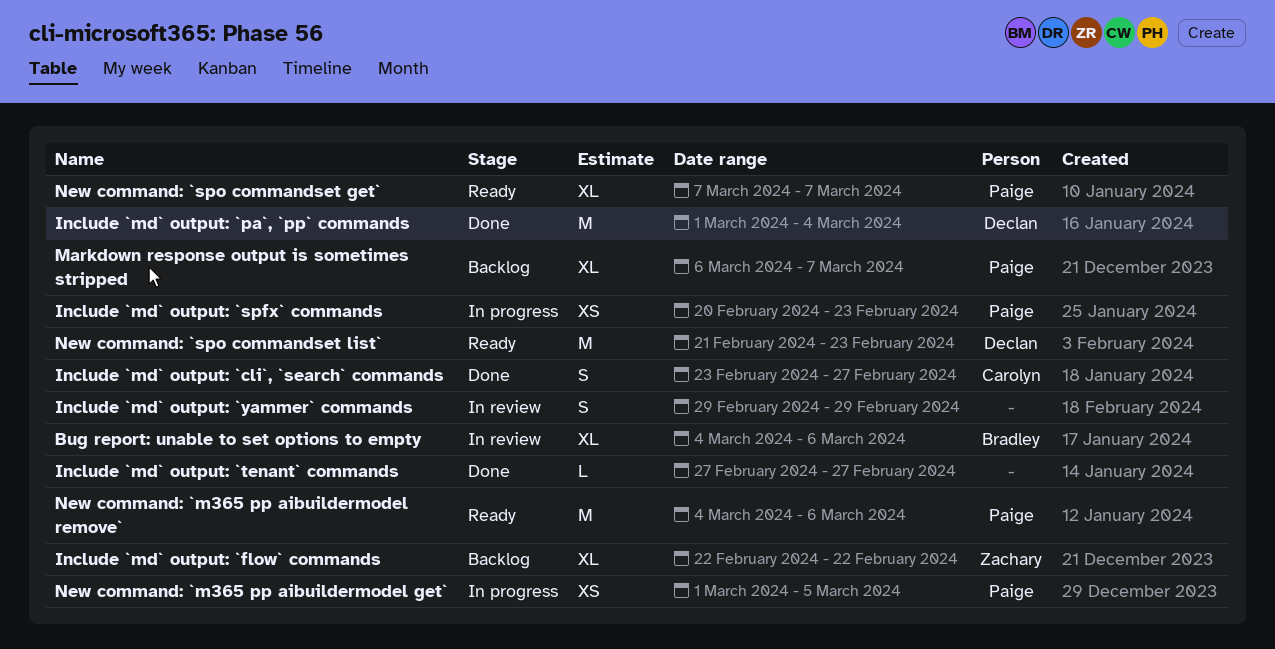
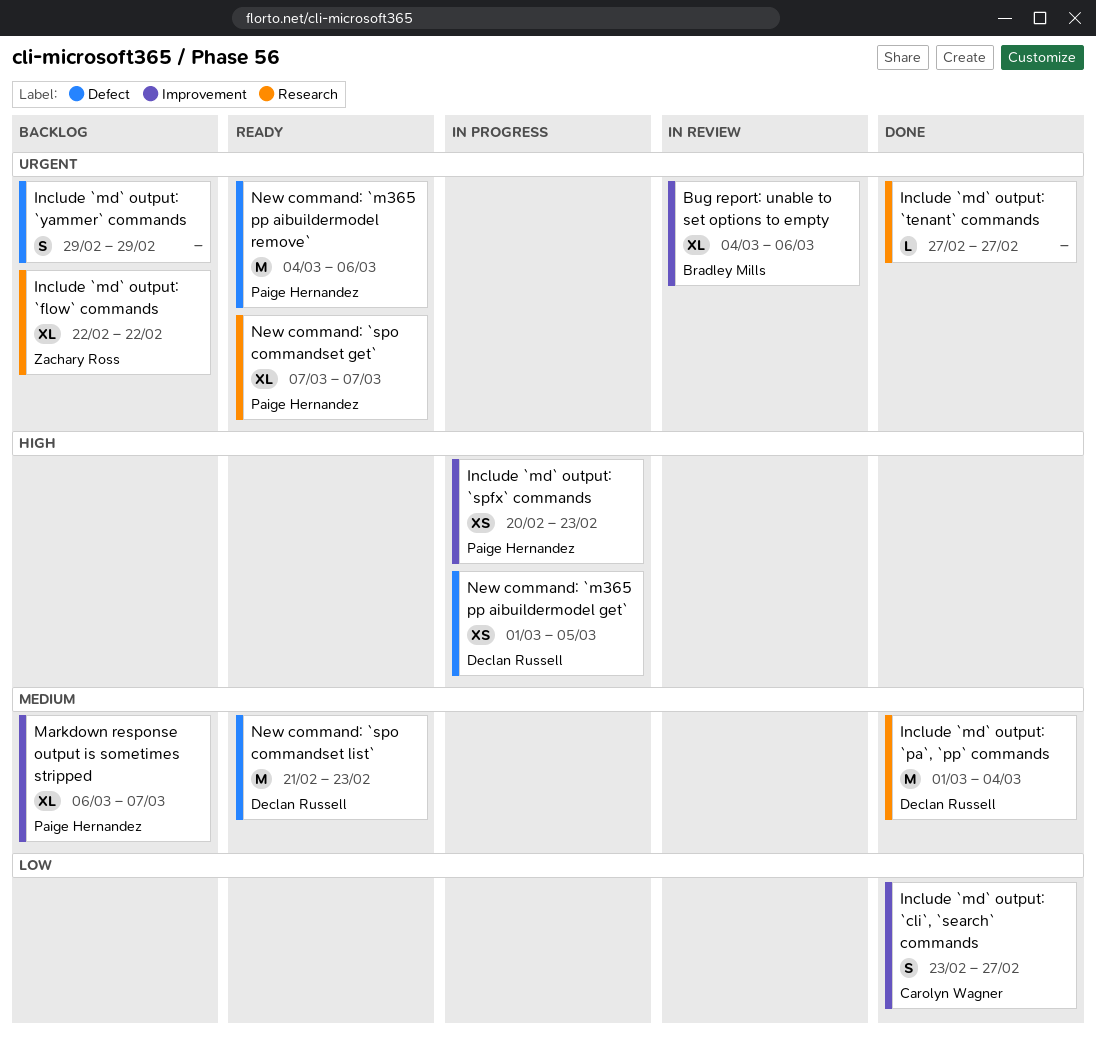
Include `md` output: `yammer` commands, status: In review -> Backlog
New command: `m365 pp aibuildermodel get`, owner: Paige Hernandez -> Declan Russell

